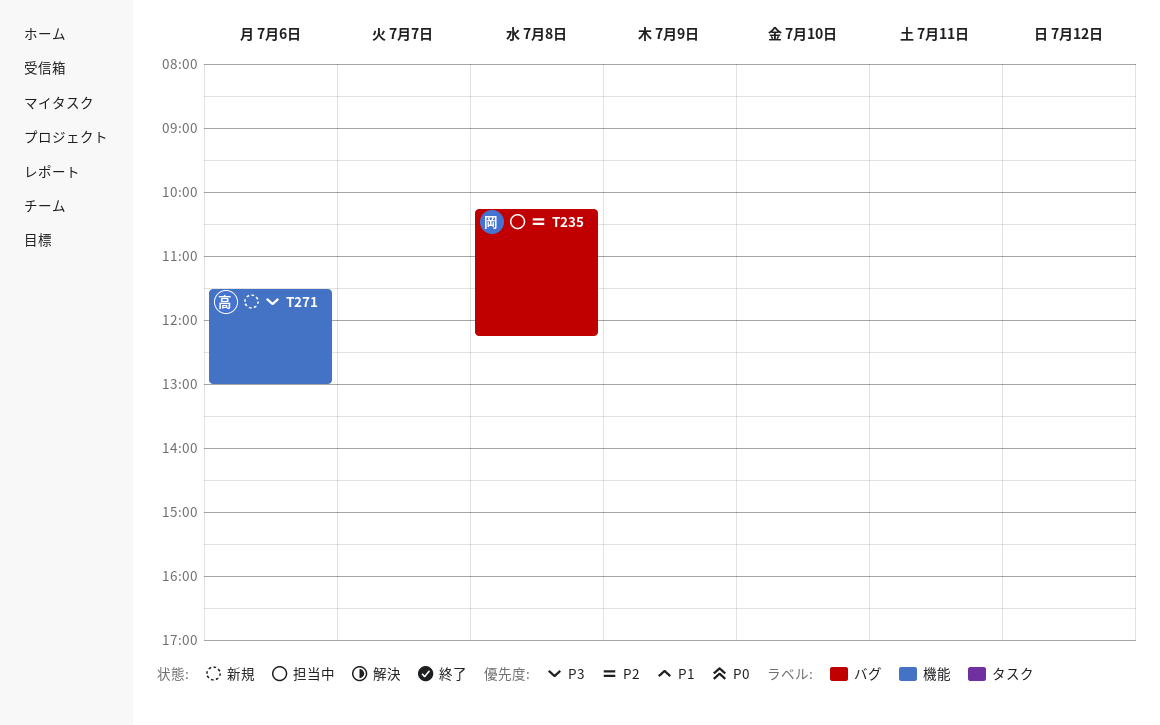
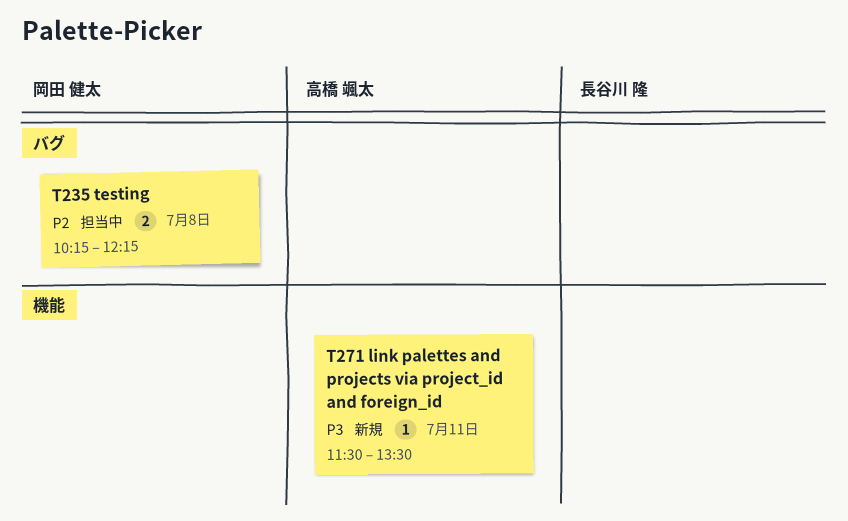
T271, day: Jul 6 -> Jul 11
T271, ends: 13:00 -> 13:30

